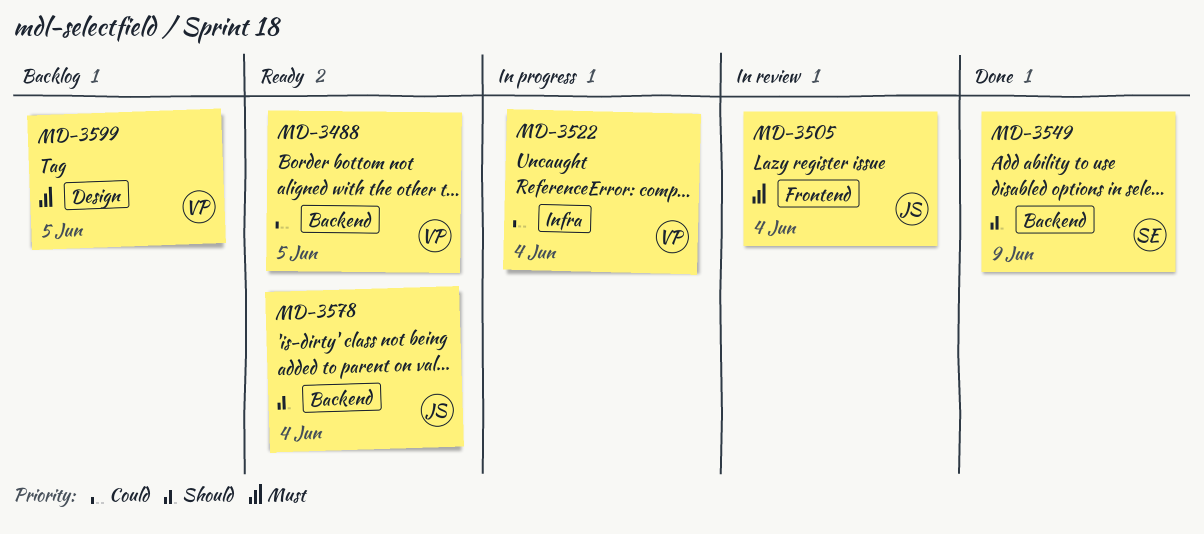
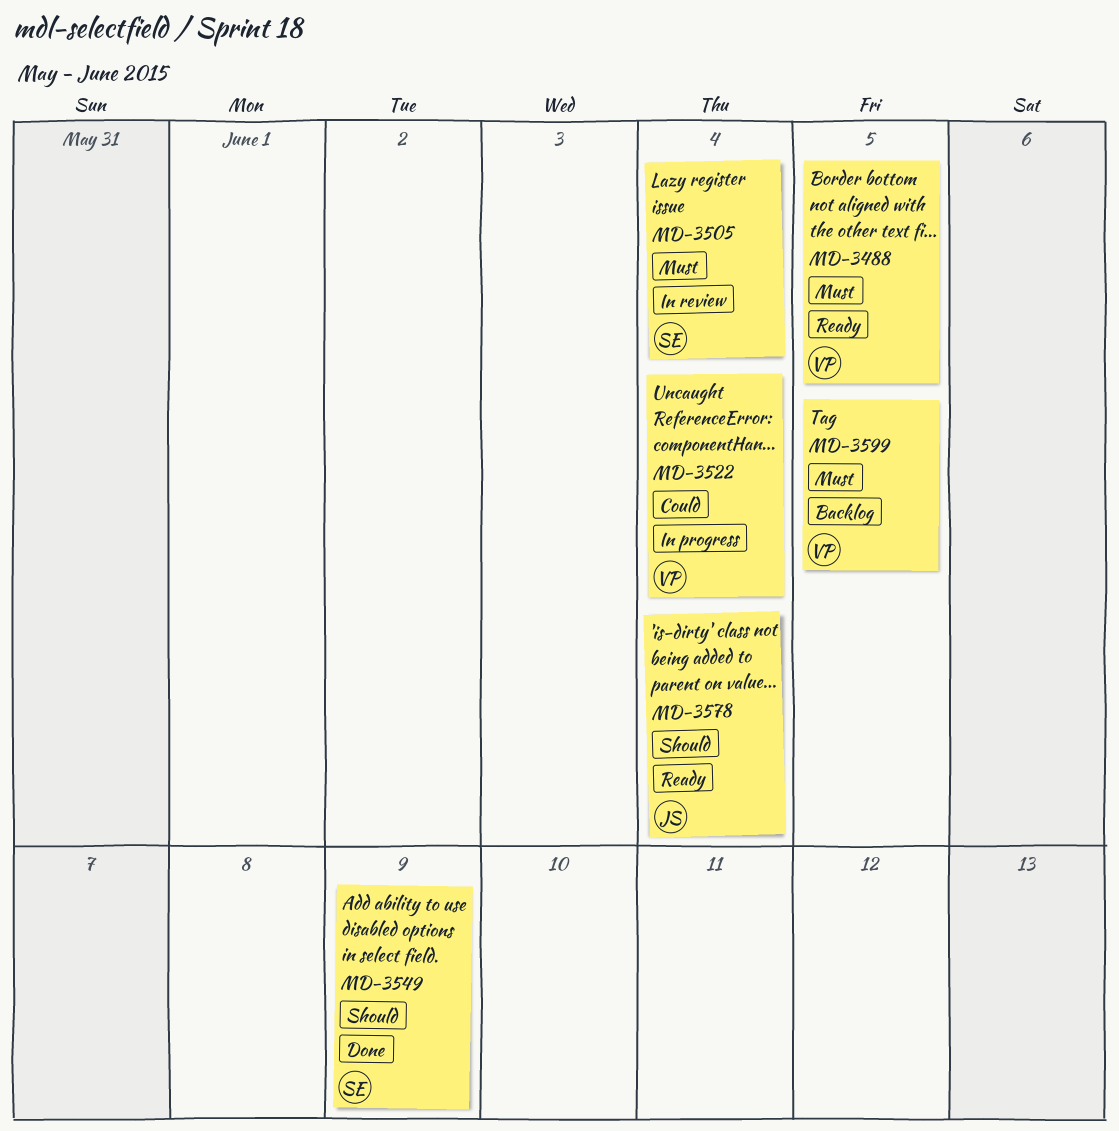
MD-3488, priority: Could -> Must
MD-3505, owner: JS -> SE

